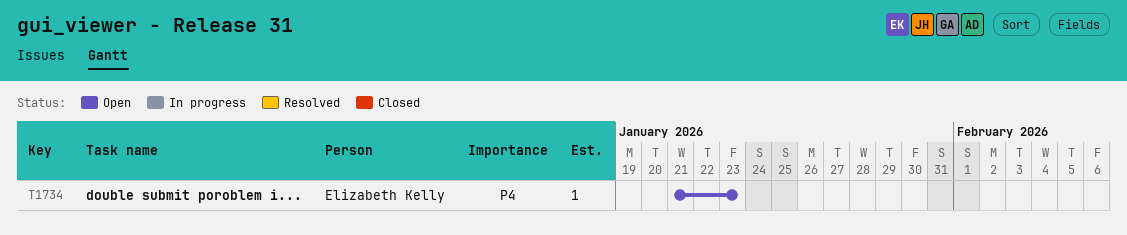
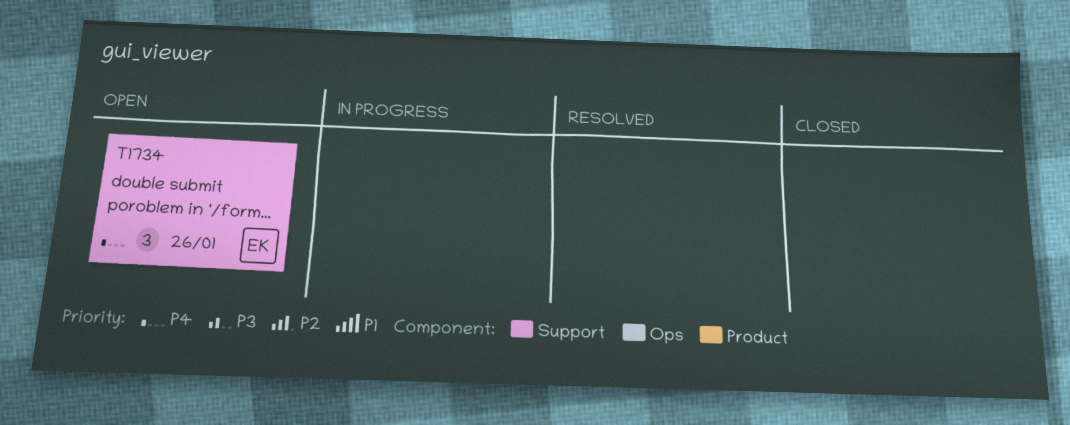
T1734, estimate: 1 -> 3
T1734, due: Jan 23 -> Jan 26

